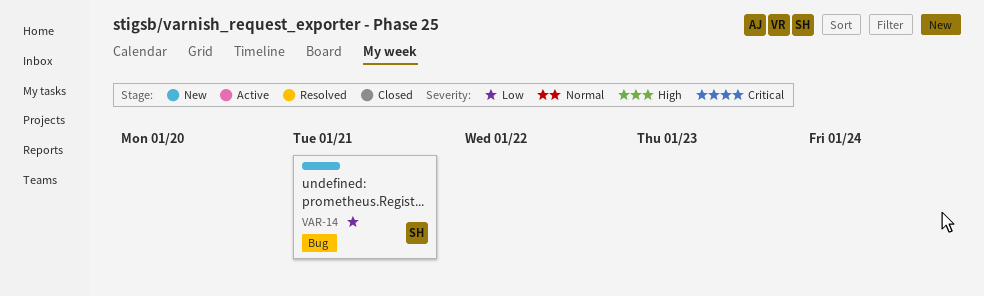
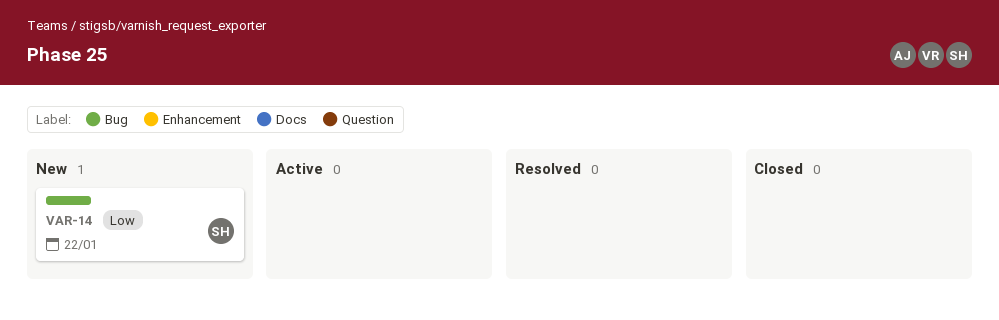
VAR-14, due: Jan 21 -> Jan 22

